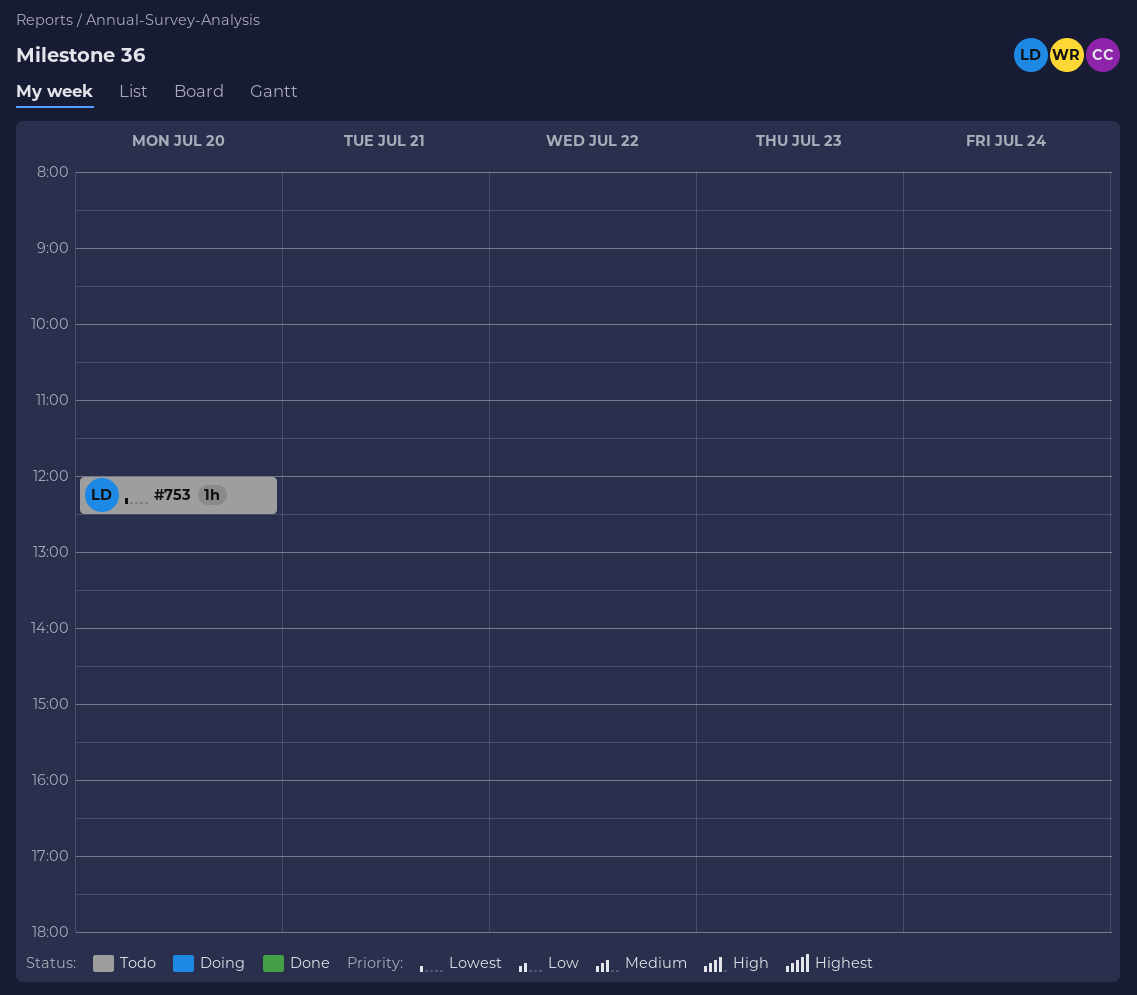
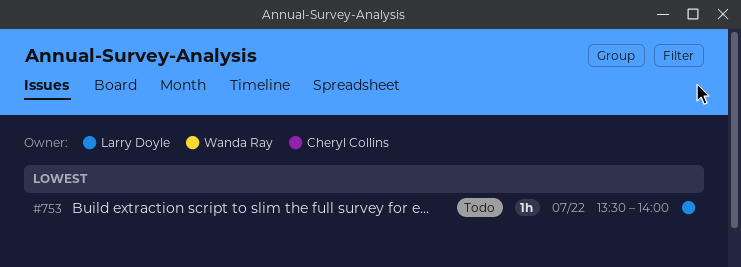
#753, day: Jul 20 -> Jul 22
#753, begins: 12:00 -> 13:30
#753, ends: 12:30 -> 14:00

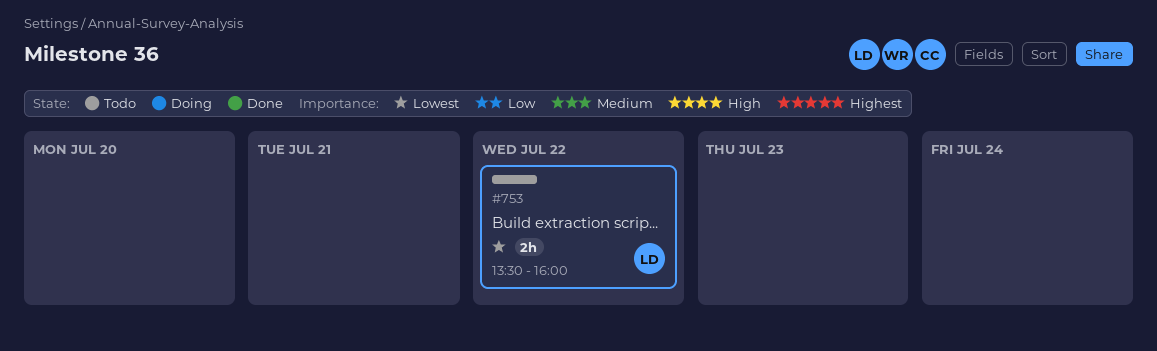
#753, estimate: 1h -> 2h
#753, ends: 14:00 -> 16:00

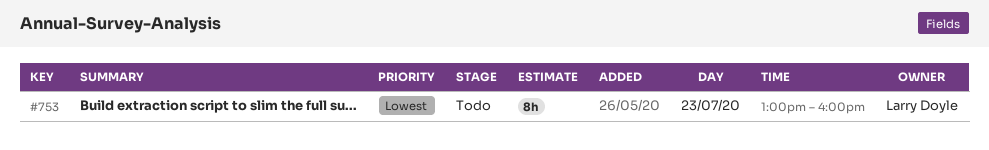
#753, estimate: 2h -> 8h
#753, day: Jul 22 -> Jul 23
#753, begins: 13:30 -> 13:00

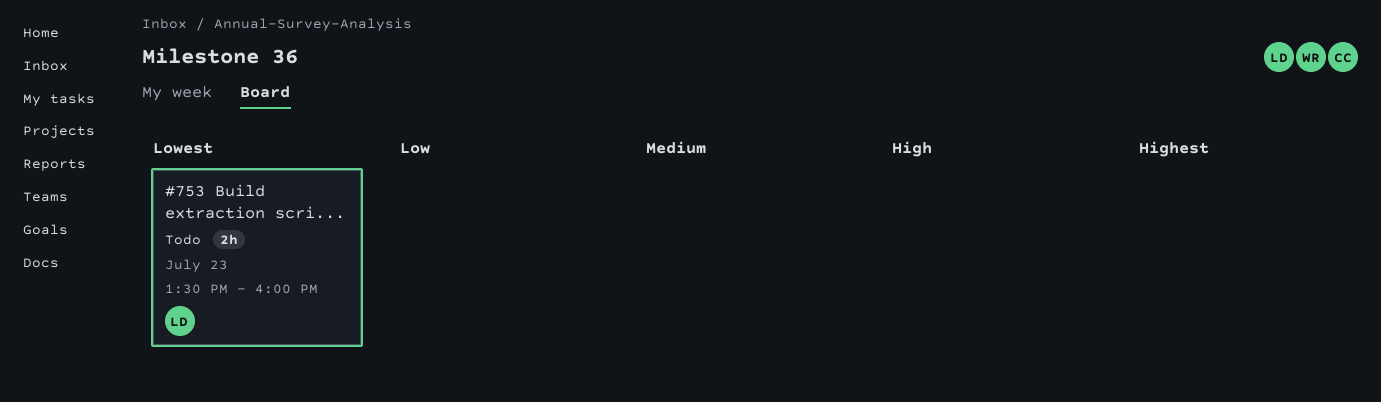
#753, estimate: 8h -> 2h
#753, begins: 13:00 -> 13:30

